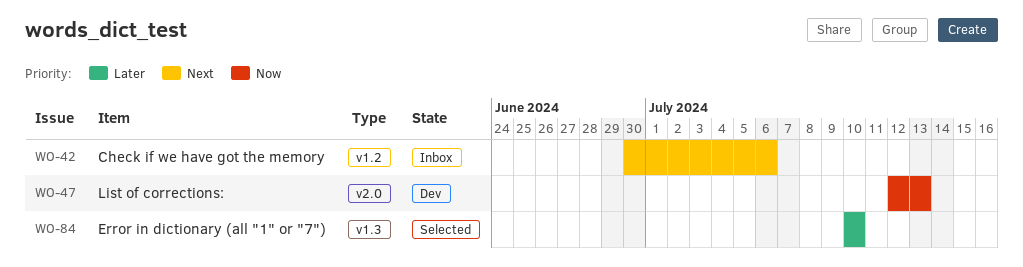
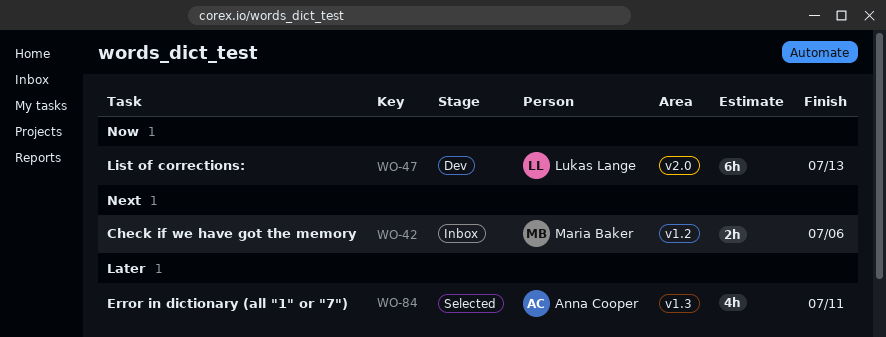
WO-84, due: Jul 10 -> Jul 11

